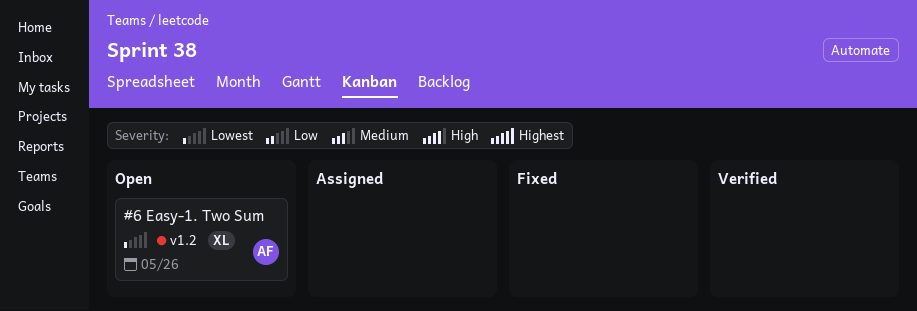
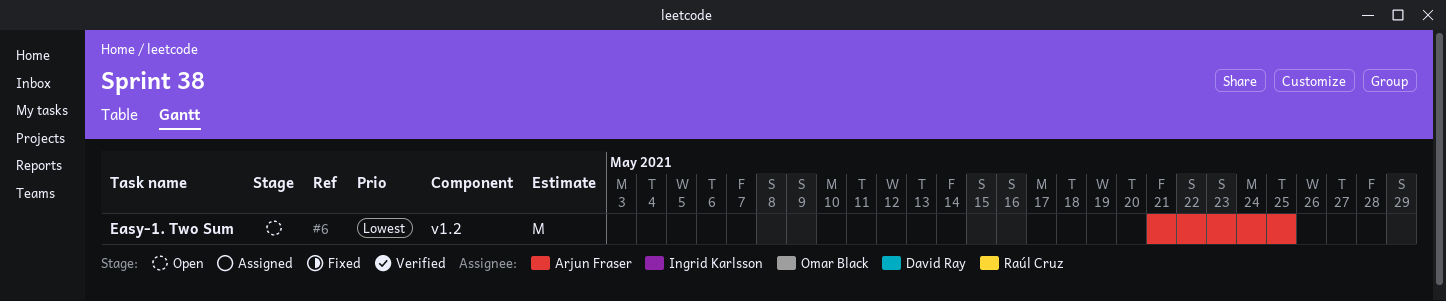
#6, estimate: XL -> M
#6, due: May 26 -> May 25

